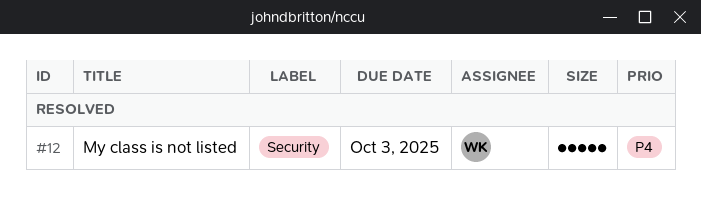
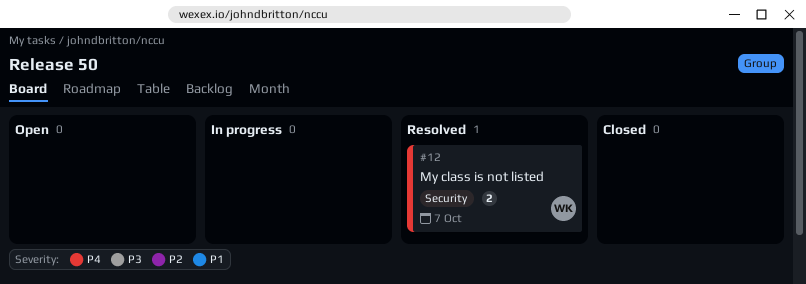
#12, estimate: 5 -> 2
#12, due: Oct 3 -> Oct 7

